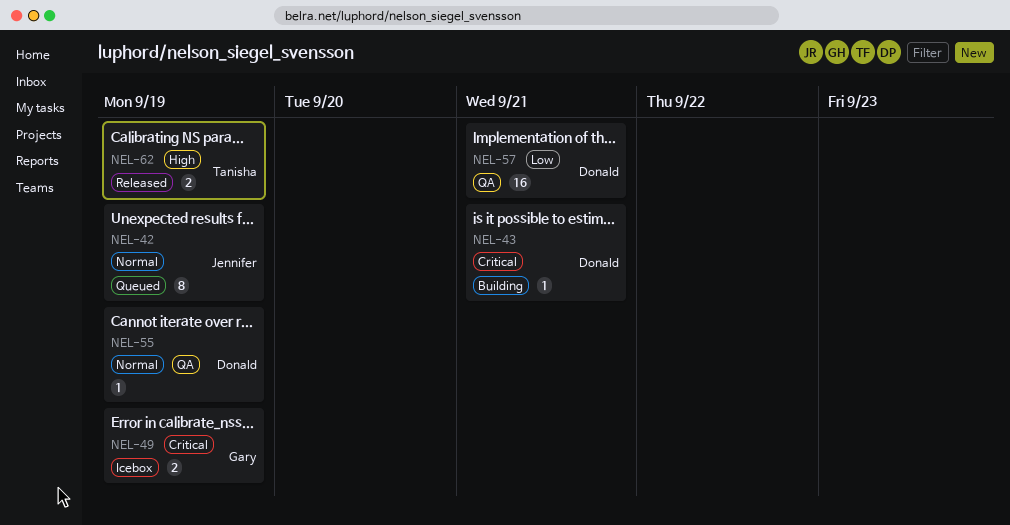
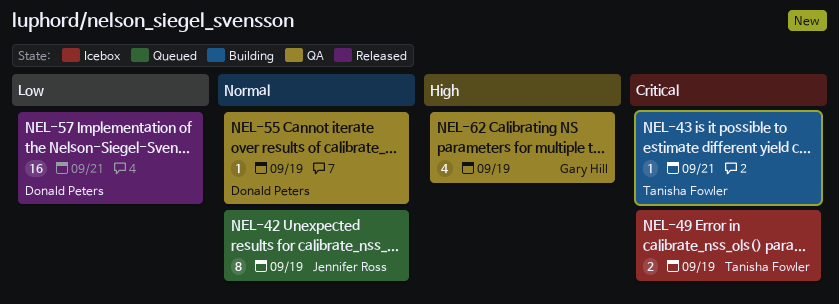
NEL-43, owner: Donald Peters -> Tanisha Fowler
NEL-49, owner: Gary Hill -> Tanisha Fowler
NEL-57, status: QA -> Released
NEL-62, status: Released -> QA
NEL-62, owner: Tanisha Fowler -> Gary Hill
NEL-62, estimate: 2 -> 4

